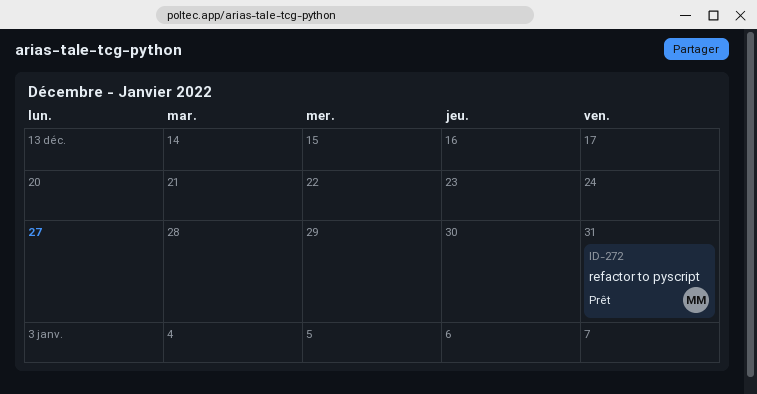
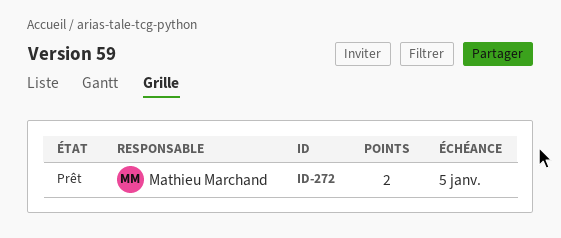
ID-272, due: Dec 31 -> Jan 5

